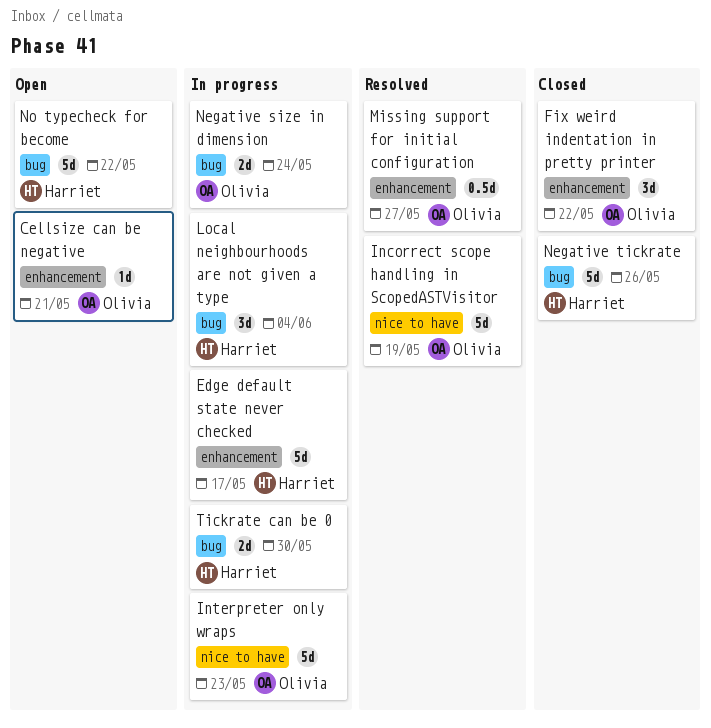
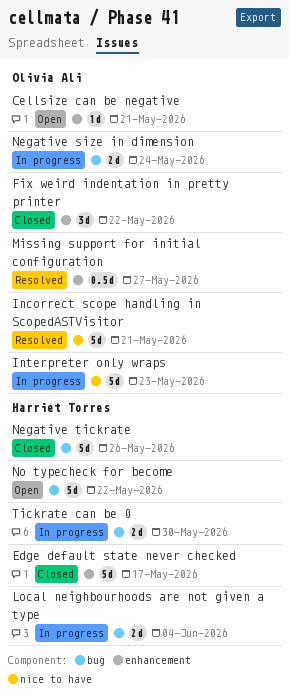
Edge default state never checked, status: In progress -> Closed
Incorrect scope handling in ScopedASTVisitor, due: May 19 -> May 21
Local neighbourhoods are not given a type, estimate: 3d -> 2d

